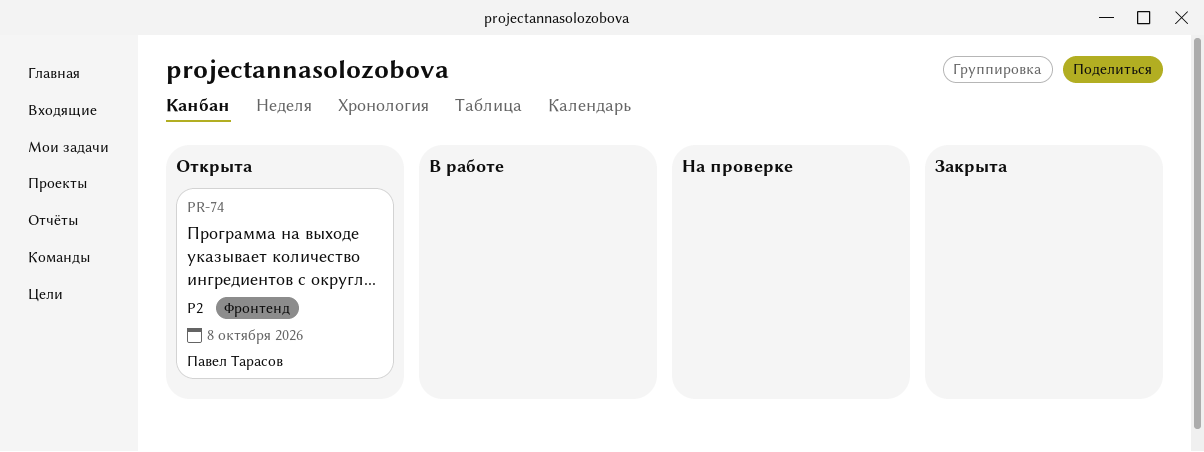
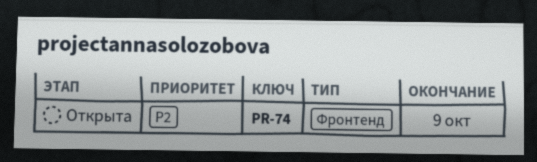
PR-74, due: Oct 8 -> Oct 9

